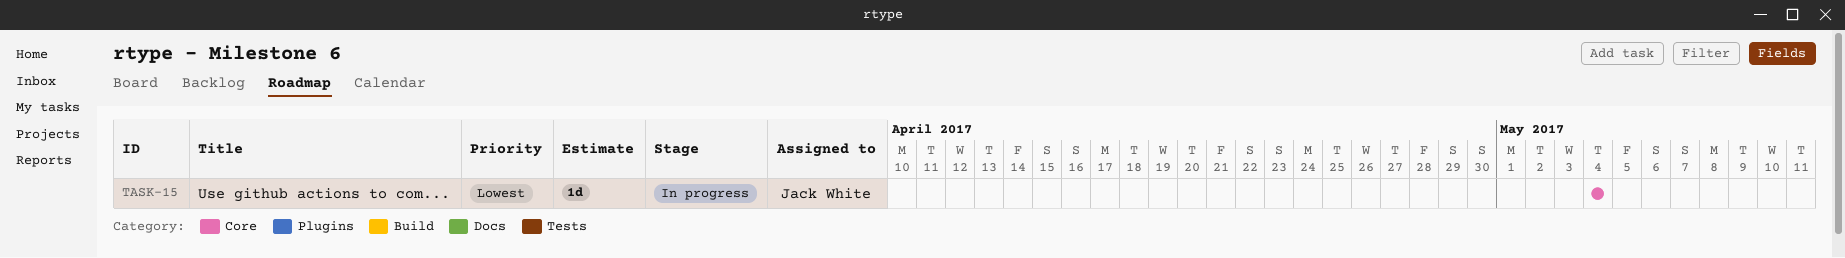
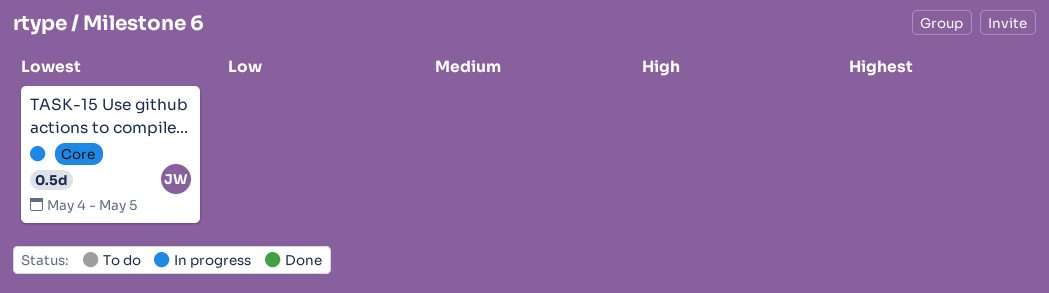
TASK-15, estimate: 1d -> 0.5d
TASK-15, due: May 4 -> May 5

